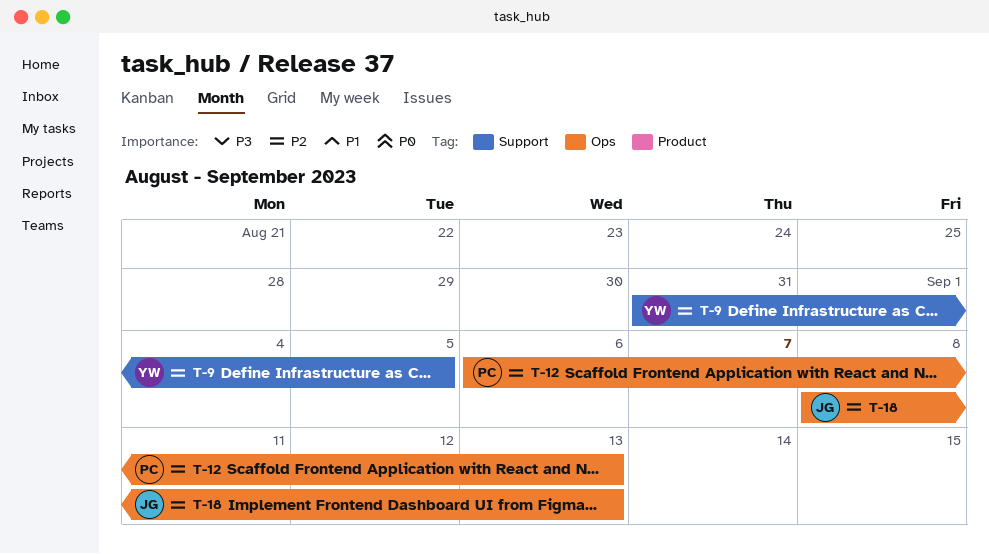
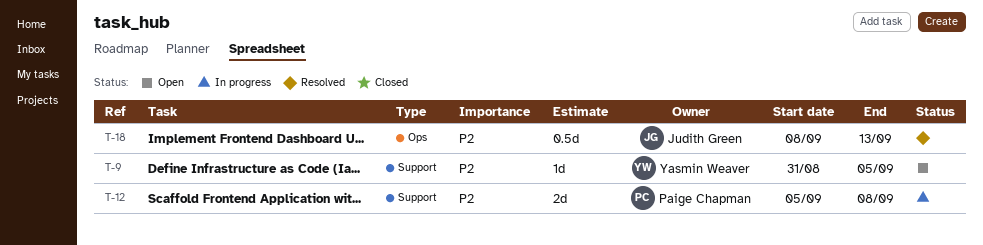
T-12, label: Ops -> Support
T-12, start: Sep 6 -> Sep 5
T-12, due: Sep 13 -> Sep 8

